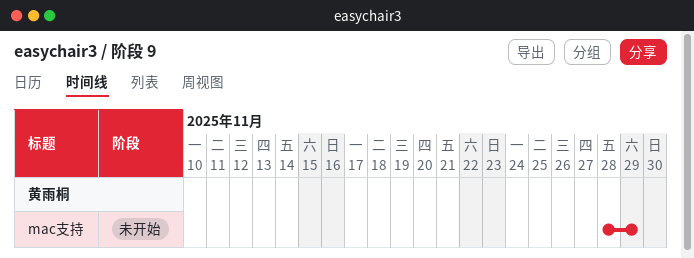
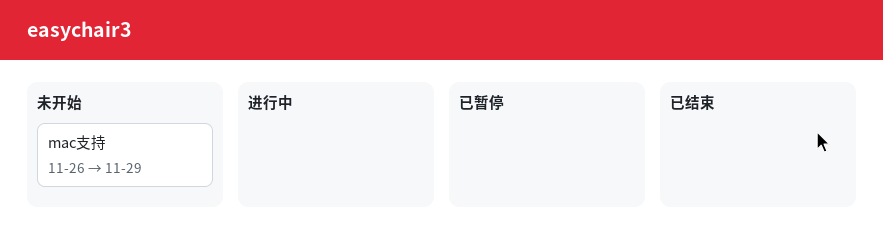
mac支持, start: Nov 28 -> Nov 26

